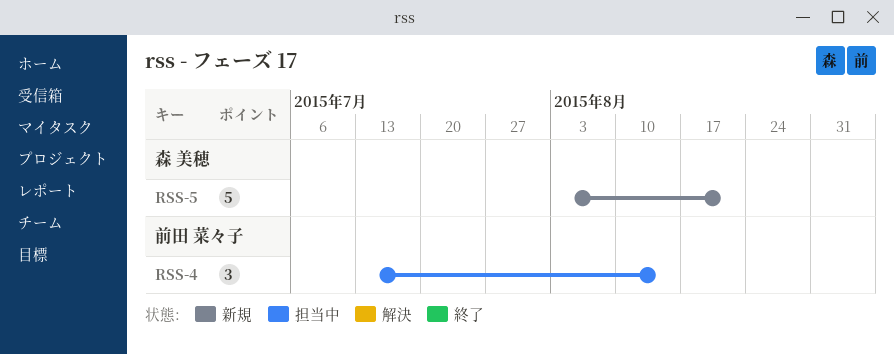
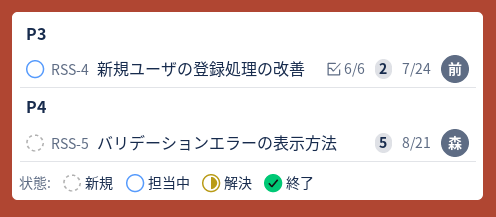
RSS-4, estimate: 3 -> 2
RSS-4, due: Aug 14 -> Jul 24

